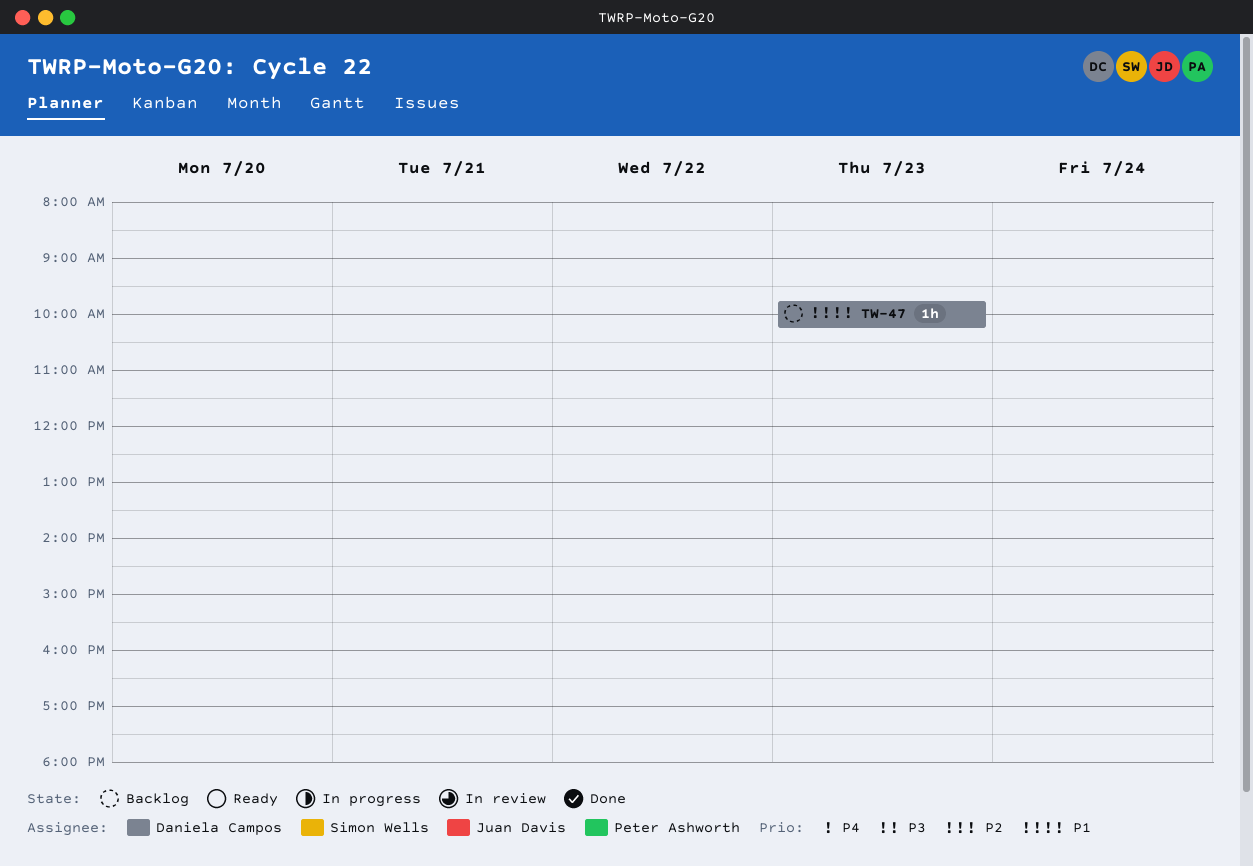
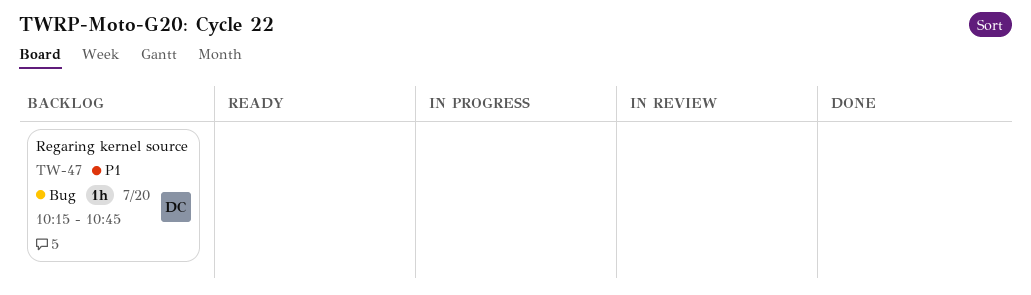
TW-47, day: Jul 23 -> Jul 20
TW-47, begins: 09:45 -> 10:15
TW-47, ends: 10:15 -> 10:45

